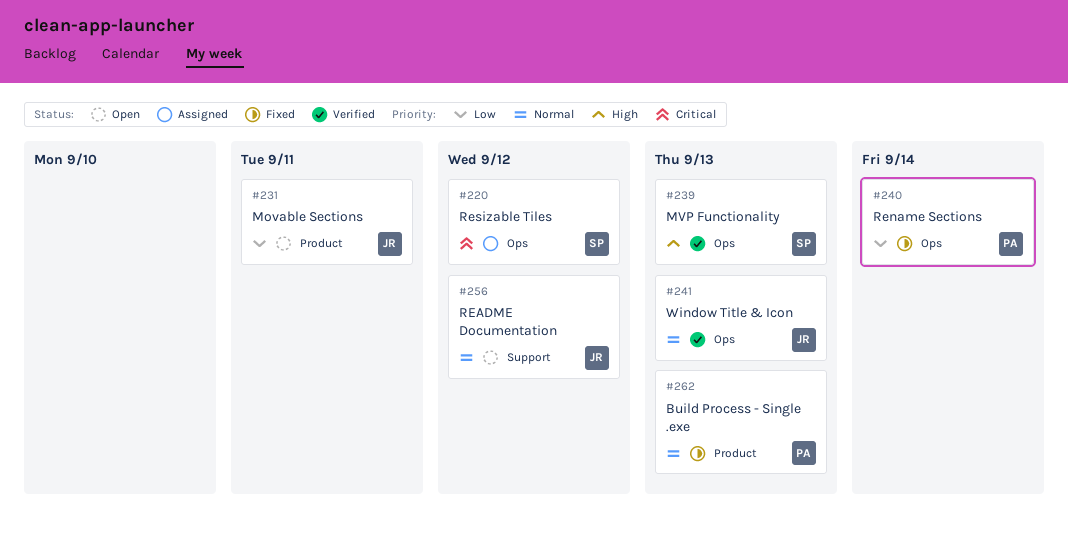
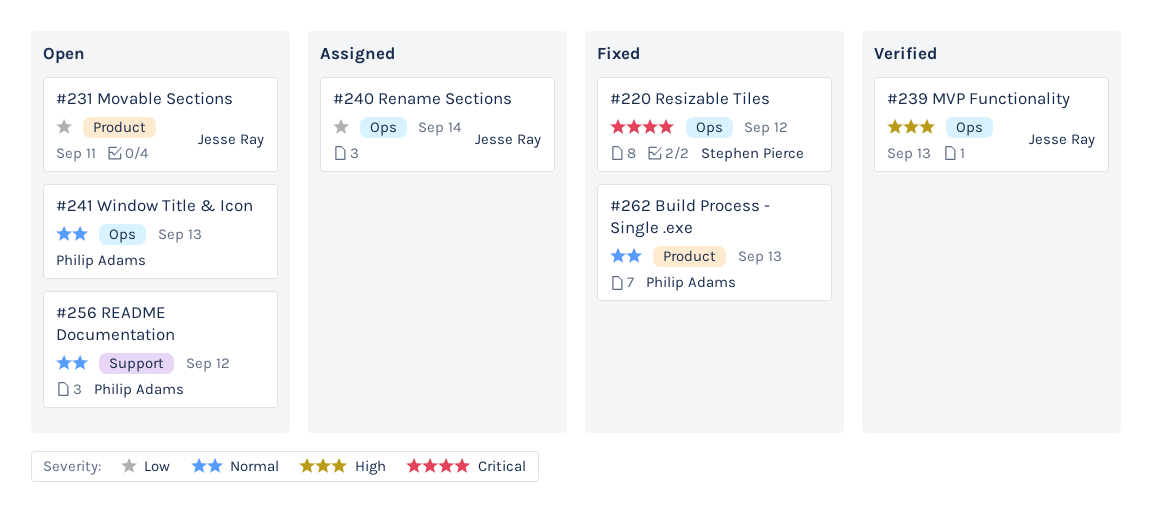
#220, status: Assigned -> Fixed
#239, owner: Stephen Pierce -> Jesse Ray
#240, status: Fixed -> Assigned
#240, owner: Philip Adams -> Jesse Ray
#241, status: Verified -> Open
#241, owner: Jesse Ray -> Philip Adams
#256, owner: Jesse Ray -> Philip Adams

